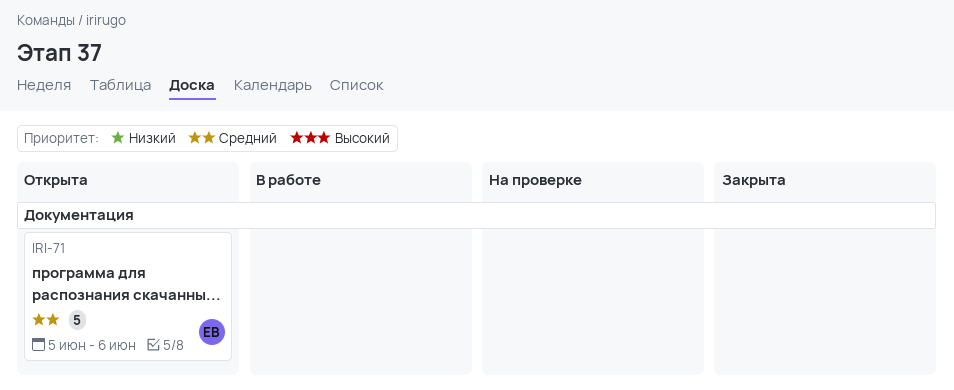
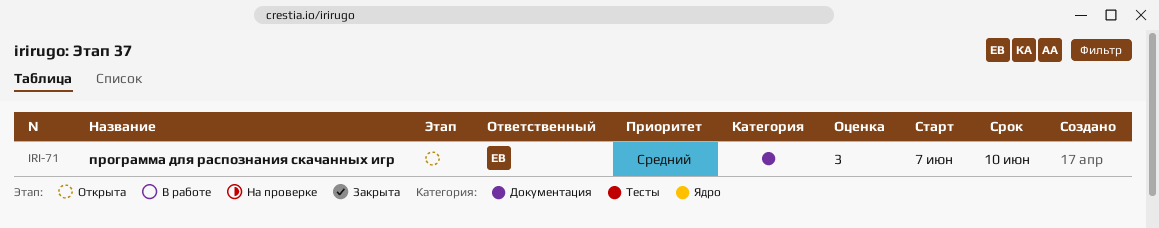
IRI-71, estimate: 5 -> 3
IRI-71, start: Jun 5 -> Jun 7
IRI-71, due: Jun 6 -> Jun 10

